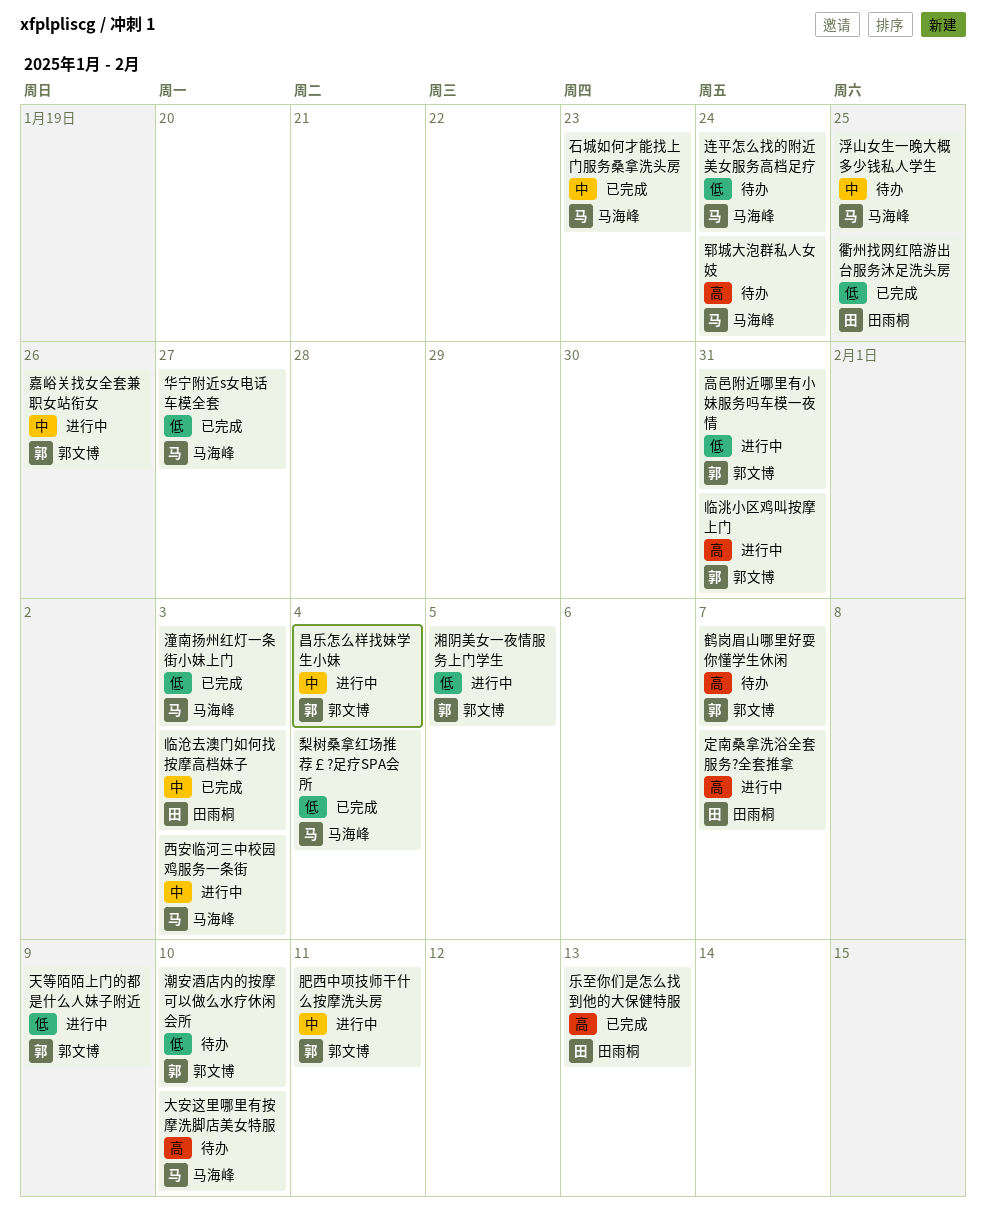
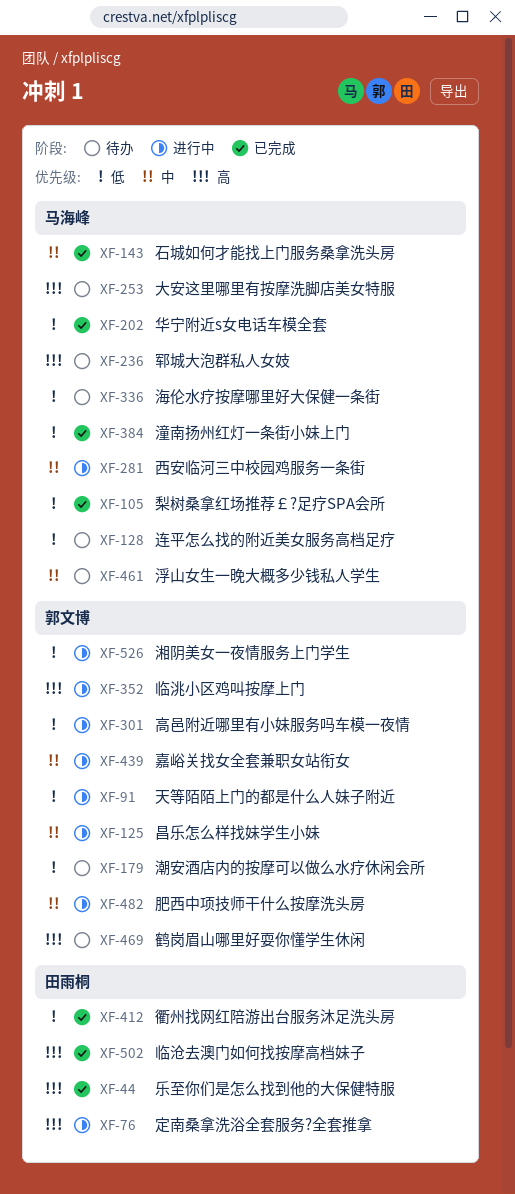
临沧去澳门如何找按摩高档妹子, priority: 中 -> 高
海伦水疗按摩哪里好大保健一条街: none -> present

